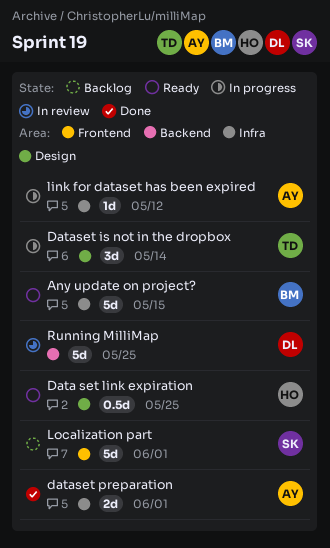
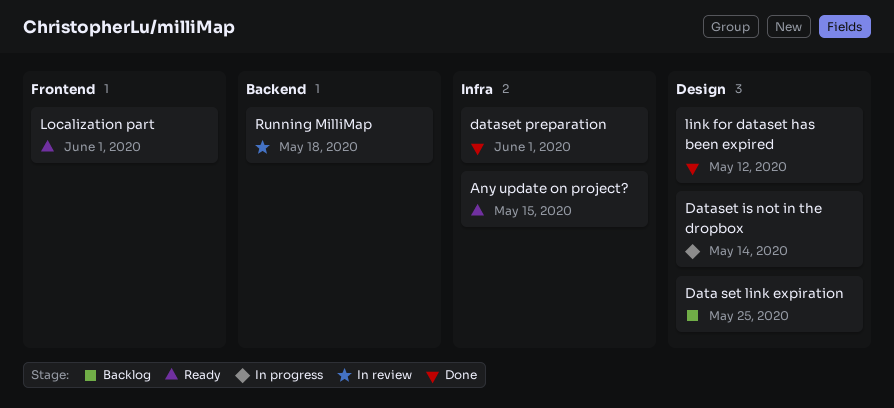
Data set link expiration, status: Ready -> Backlog
link for dataset has been expired, status: In progress -> Done
link for dataset has been expired, label: Infra -> Design
Localization part, status: Backlog -> Ready
Running MilliMap, due: May 25 -> May 18

